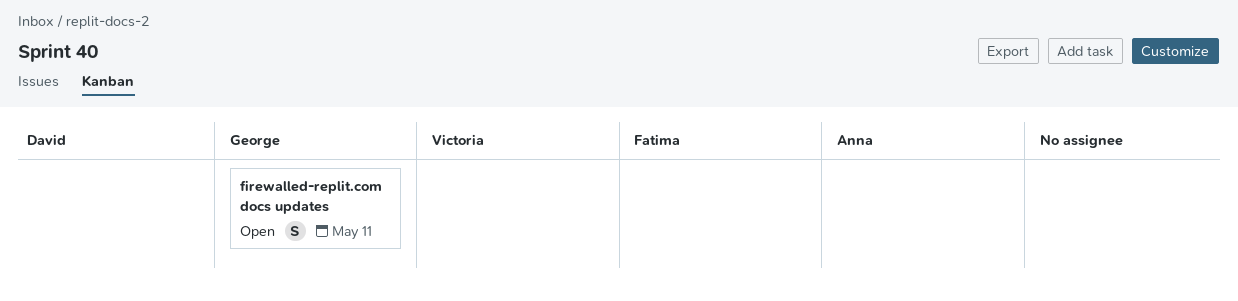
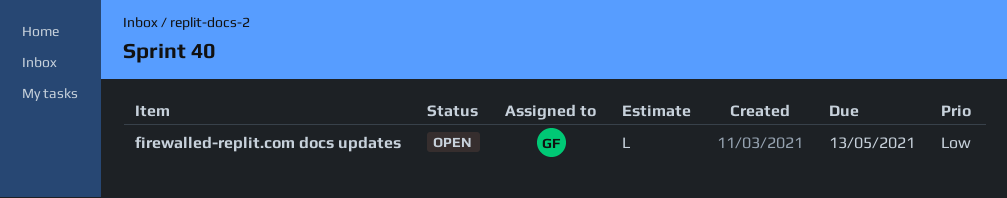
firewalled-replit.com docs updates, estimate: S -> L
firewalled-replit.com docs updates, due: May 11 -> May 13

